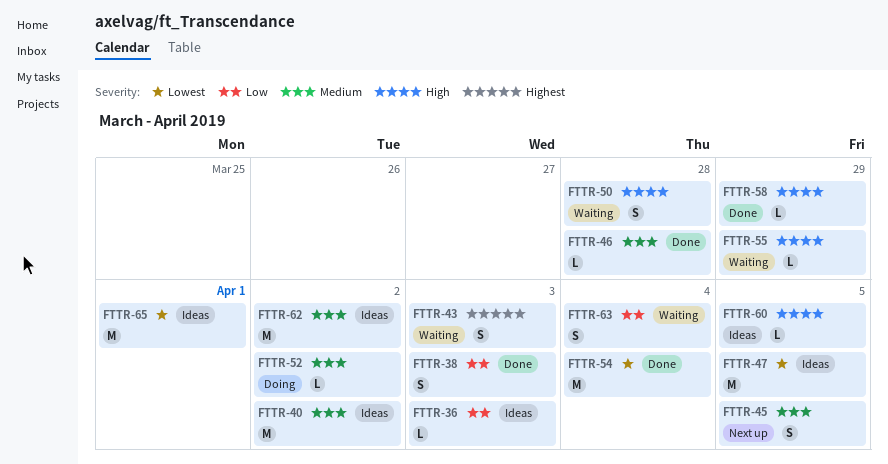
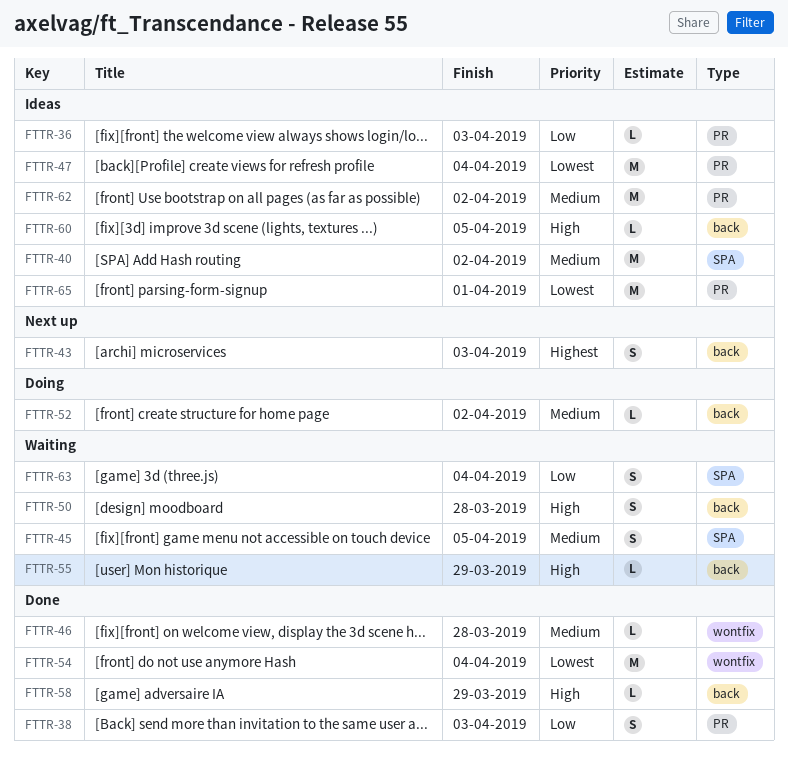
FTTR-43, status: Waiting -> Next up
FTTR-45, status: Next up -> Waiting
FTTR-47, due: Apr 5 -> Apr 4

